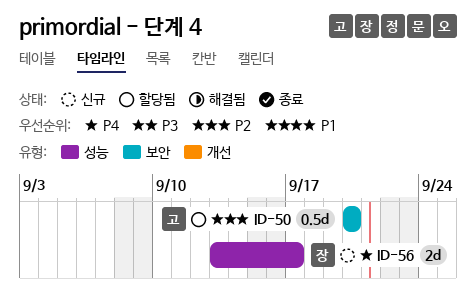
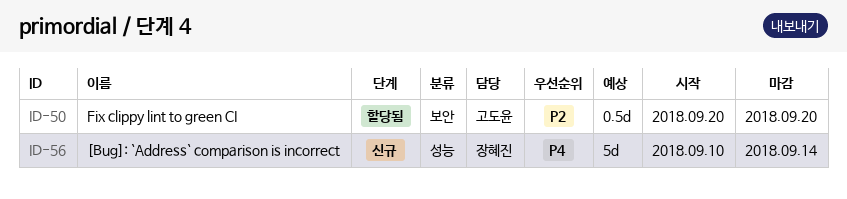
ID-56, estimate: 2d -> 5d
ID-56, start: Sep 13 -> Sep 10
ID-56, due: Sep 17 -> Sep 14

